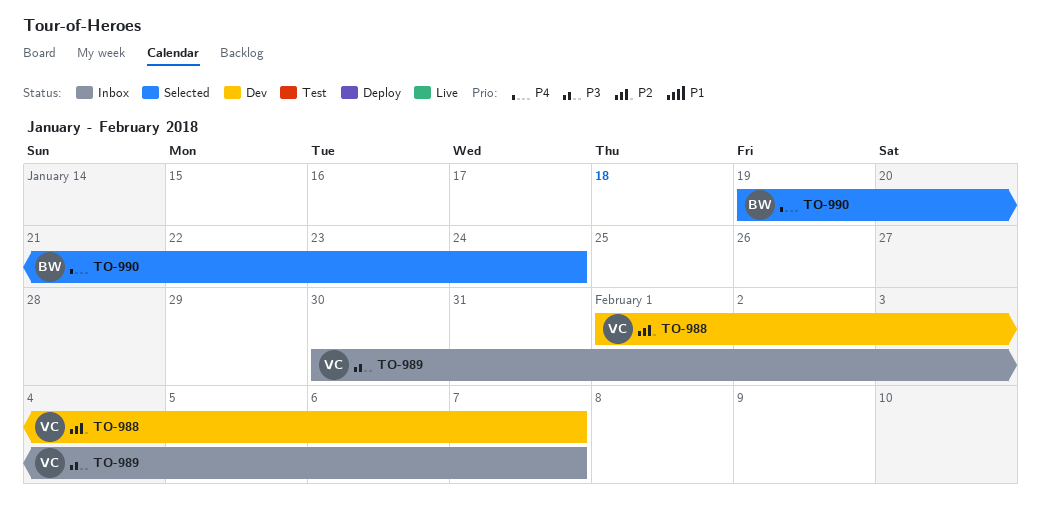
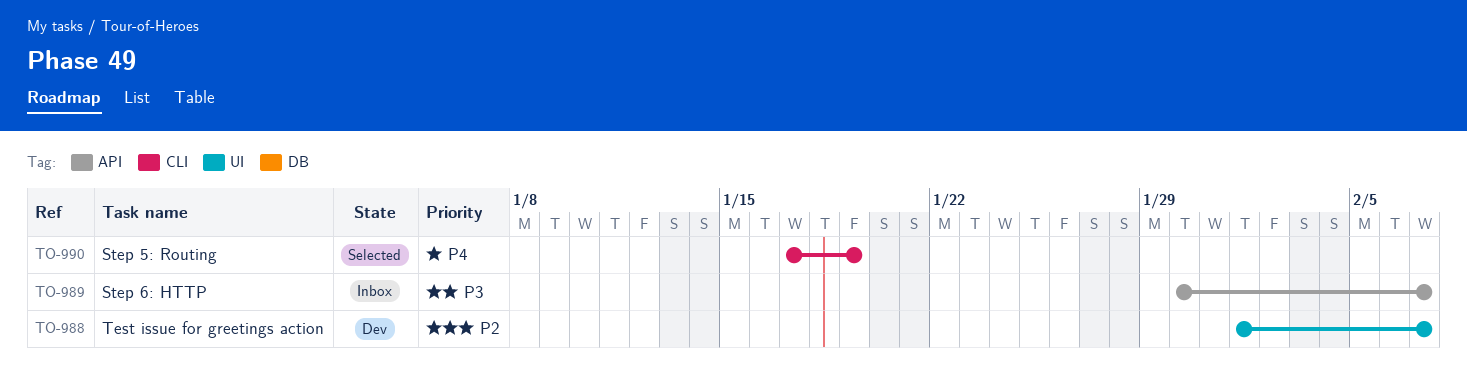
TO-990, start: Jan 19 -> Jan 17
TO-990, due: Jan 24 -> Jan 19

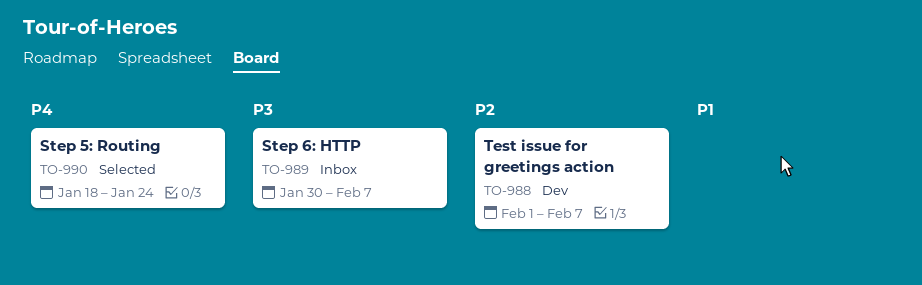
TO-990, start: Jan 17 -> Jan 18
TO-990, due: Jan 19 -> Jan 24

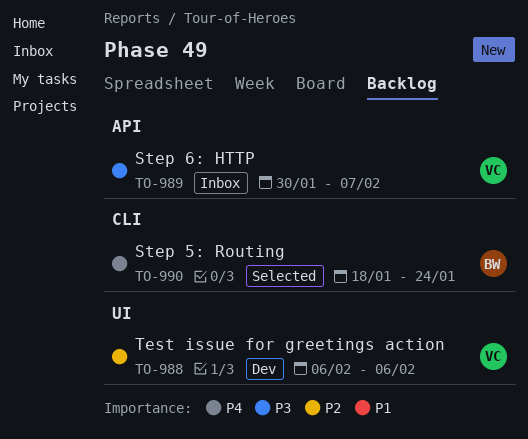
TO-988, start: Feb 1 -> Feb 6
TO-988, due: Feb 7 -> Feb 6

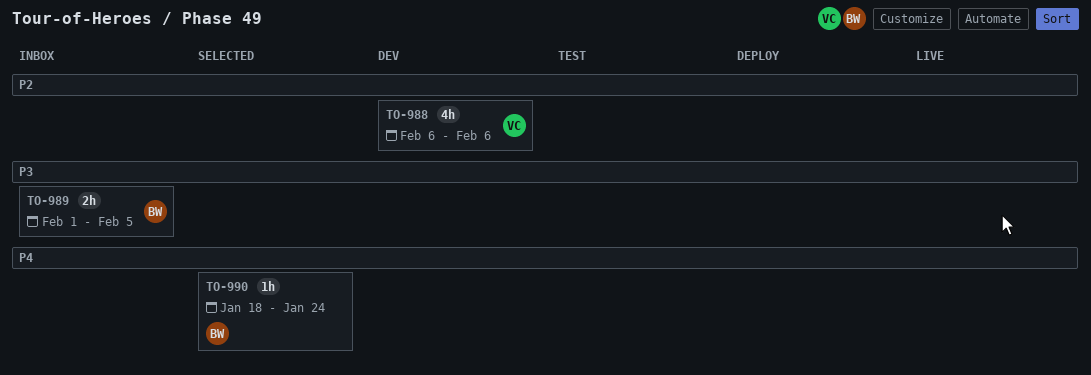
TO-989, owner: VC -> BW
TO-989, start: Jan 30 -> Feb 1
TO-989, due: Feb 7 -> Feb 5

